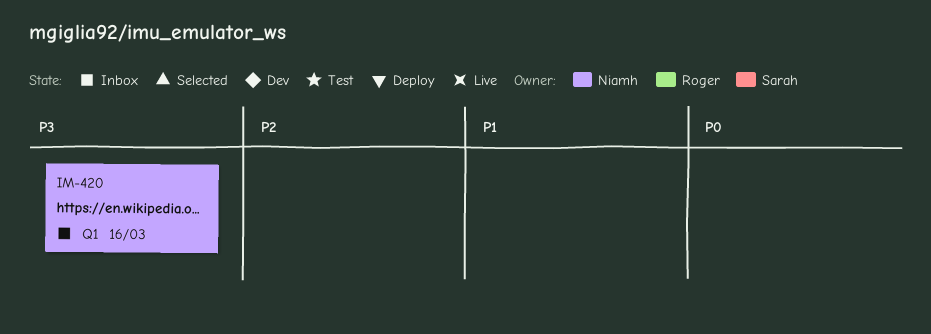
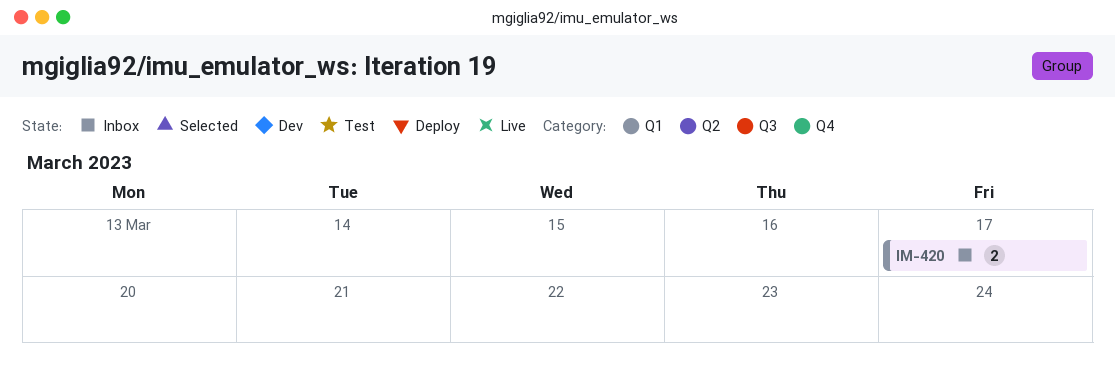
IM-420, due: Mar 16 -> Mar 17

